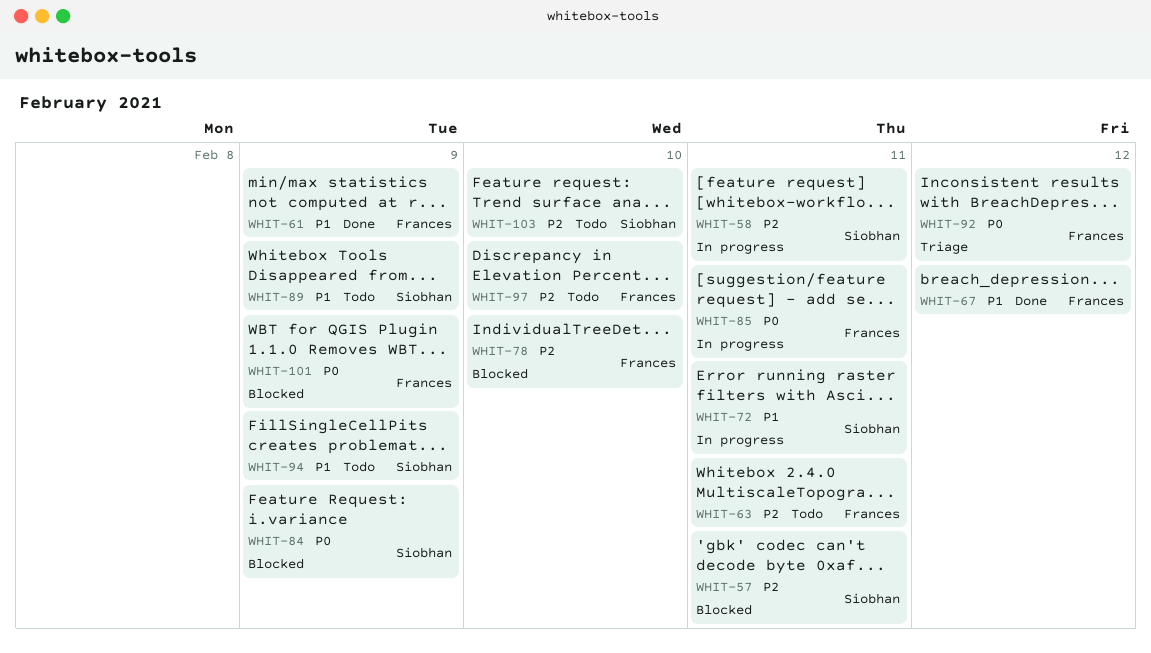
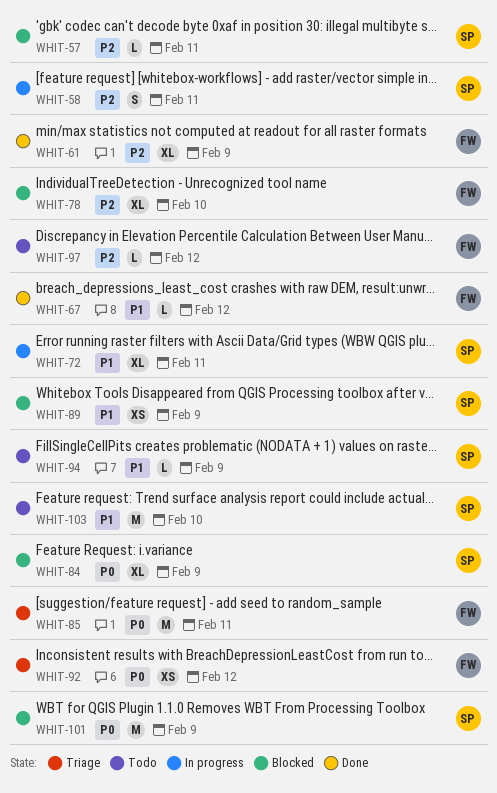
WHIT-61, priority: P1 -> P2
WHIT-63: present -> none
WHIT-85, status: In progress -> Triage
WHIT-89, status: Todo -> Blocked
WHIT-97, due: Feb 10 -> Feb 12
WHIT-101, owner: Frances -> Siobhan
WHIT-103, priority: P2 -> P1

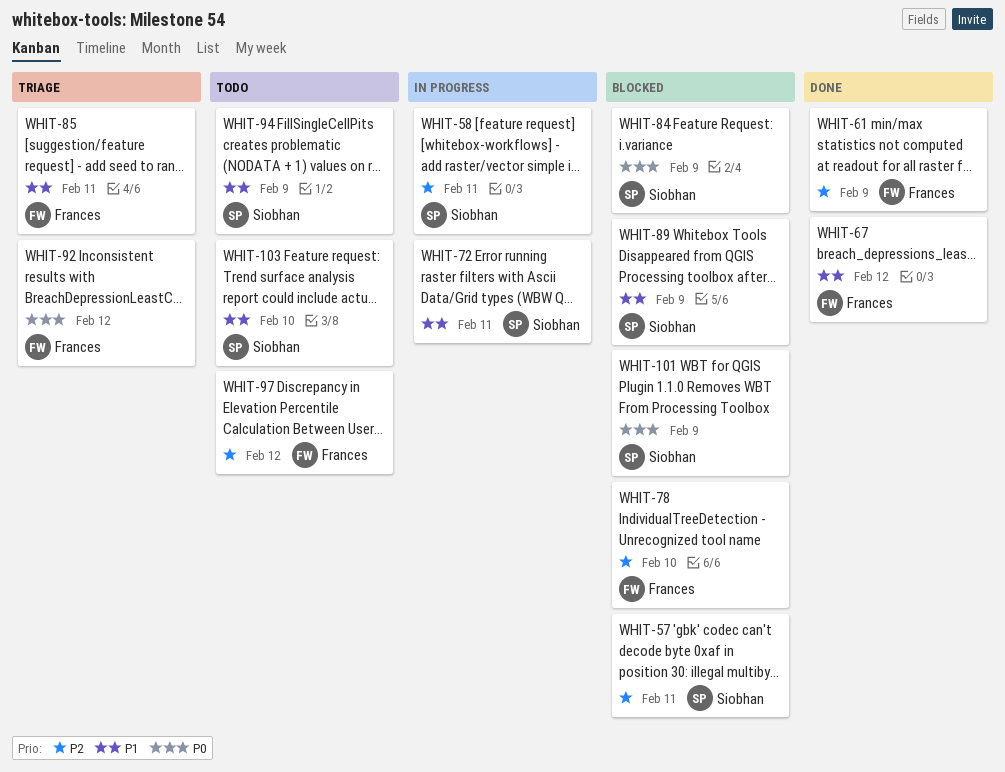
WHIT-85, priority: P0 -> P1

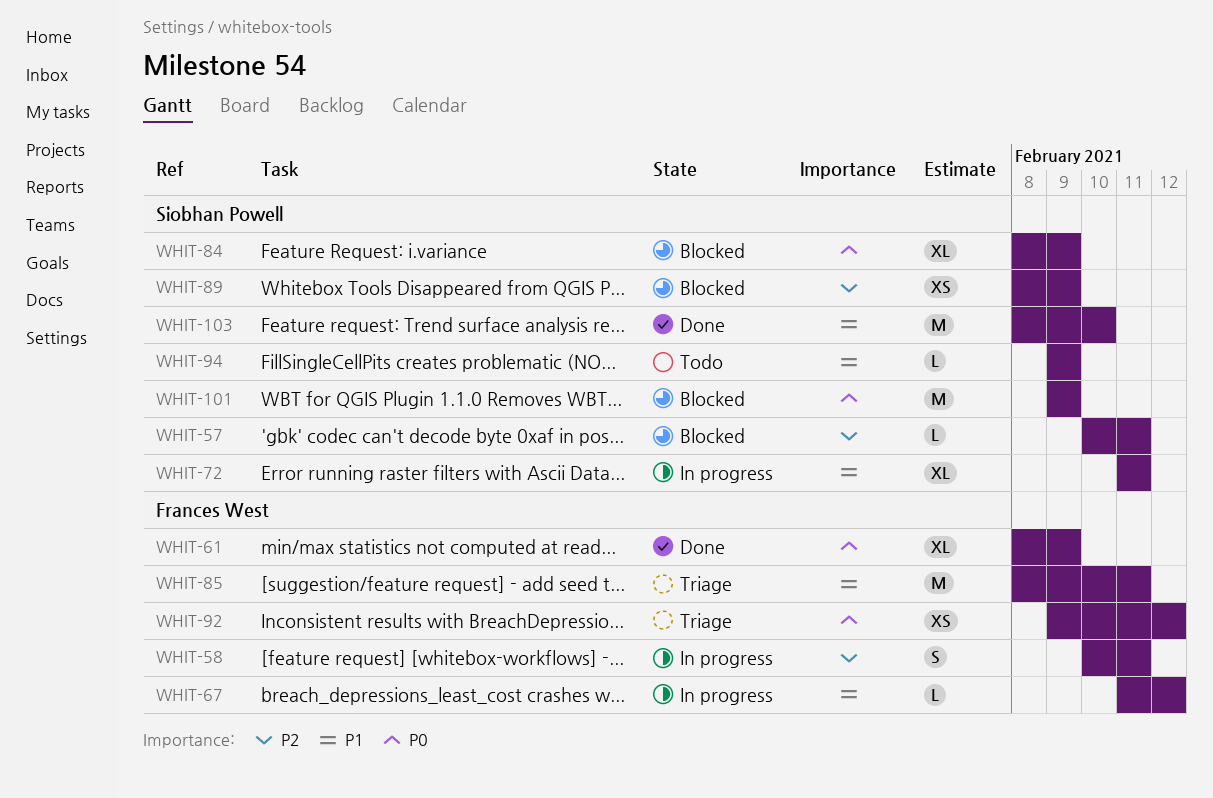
WHIT-58, owner: Siobhan Powell -> Frances West
WHIT-61, priority: P2 -> P0
WHIT-67, status: Done -> In progress
WHIT-78: present -> none
WHIT-89, priority: P1 -> P2
WHIT-97: present -> none
WHIT-103, status: Todo -> Done

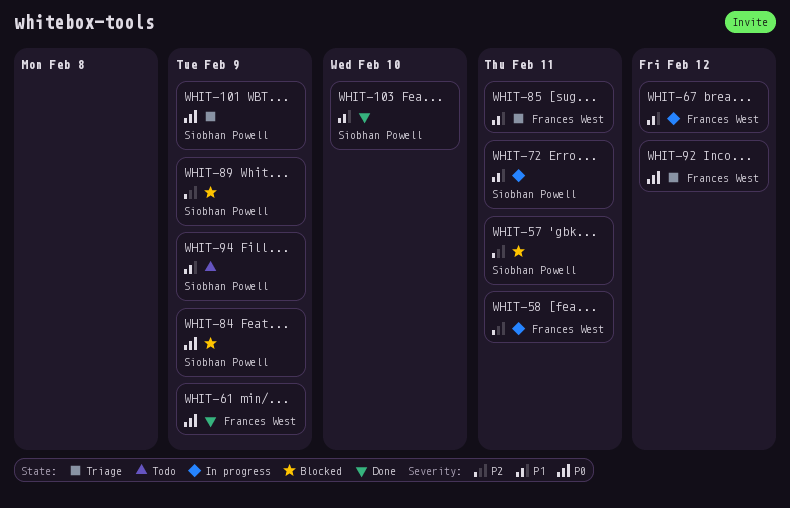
WHIT-101, status: Blocked -> Triage

